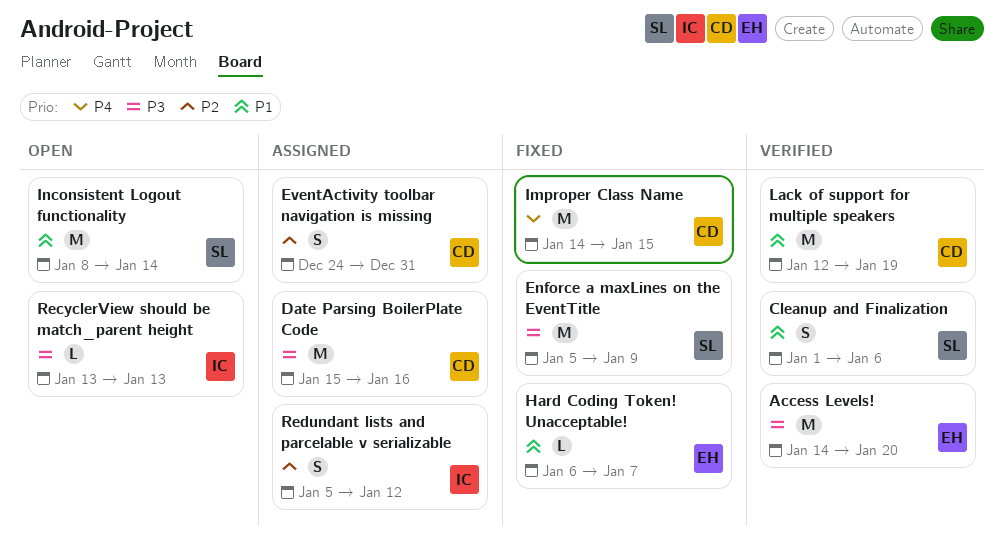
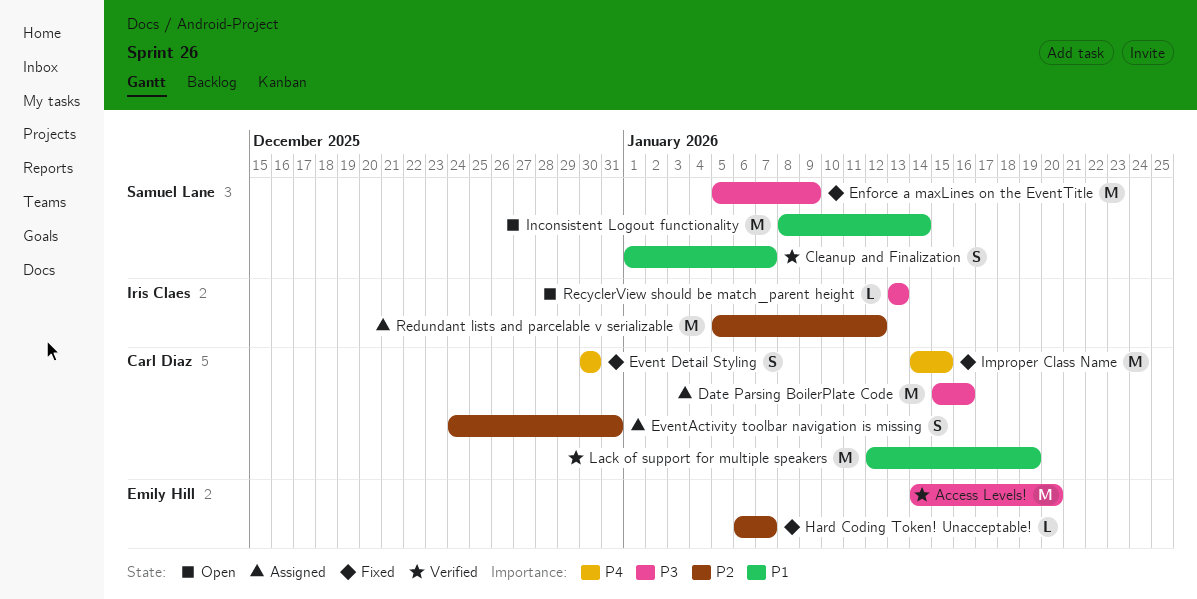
Cleanup and Finalization, due: Jan 6 -> Jan 7
Event Detail Styling: none -> present
Hard Coding Token! Unacceptable!, priority: P1 -> P2
Redundant lists and parcelable v serializable, estimate: S -> M

